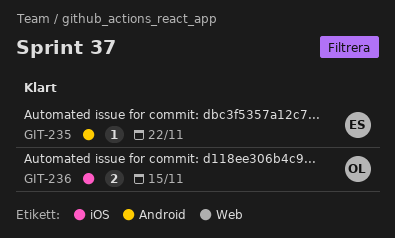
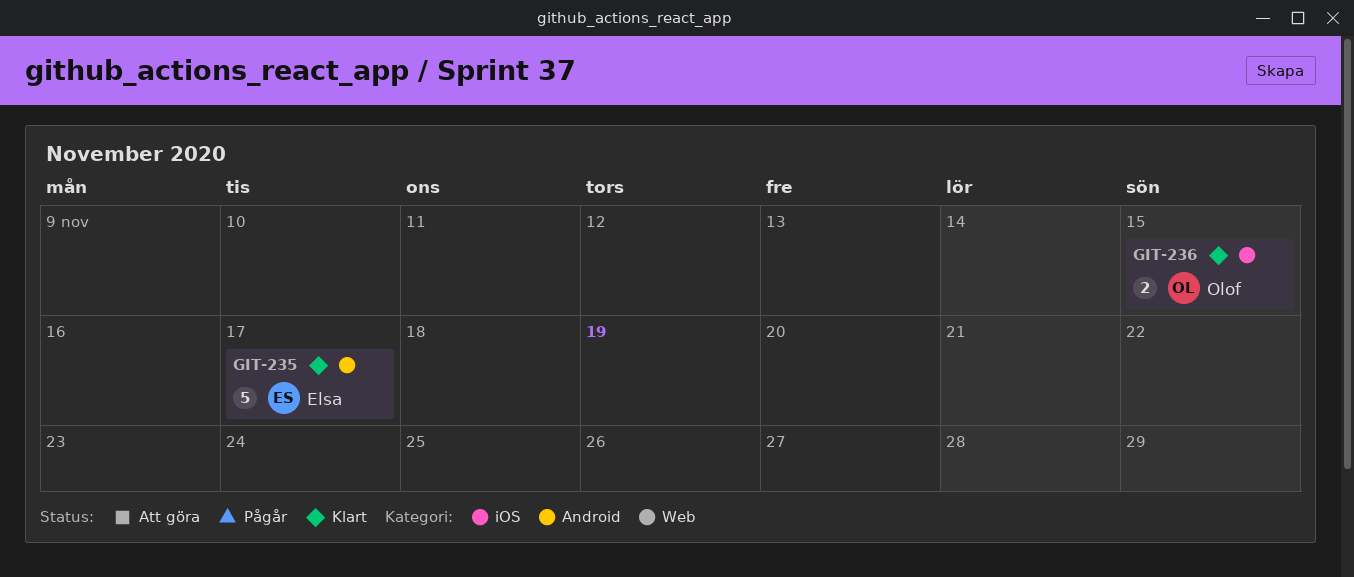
GIT-235, estimate: 1 -> 5
GIT-235, due: Nov 22 -> Nov 17

